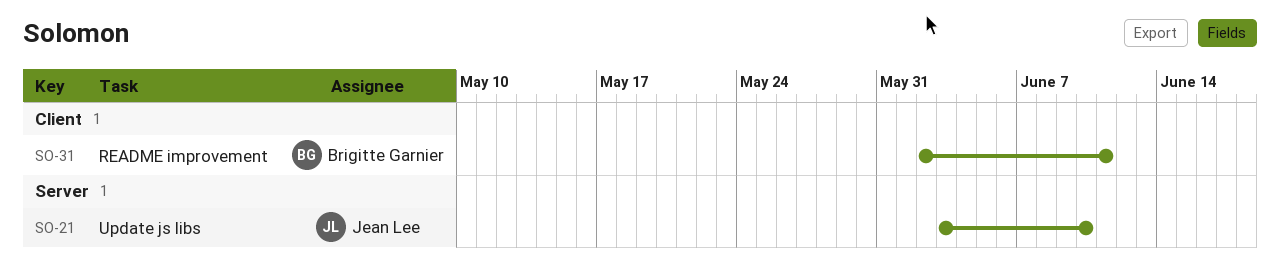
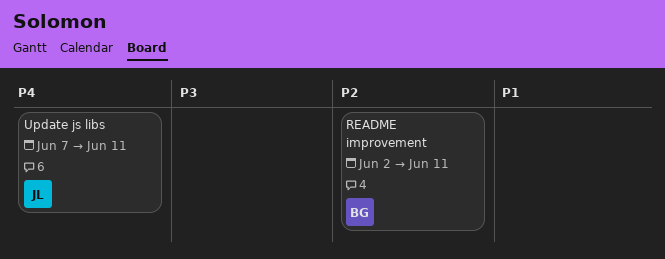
Update js libs, start: Jun 3 -> Jun 7
Update js libs, due: Jun 10 -> Jun 11

